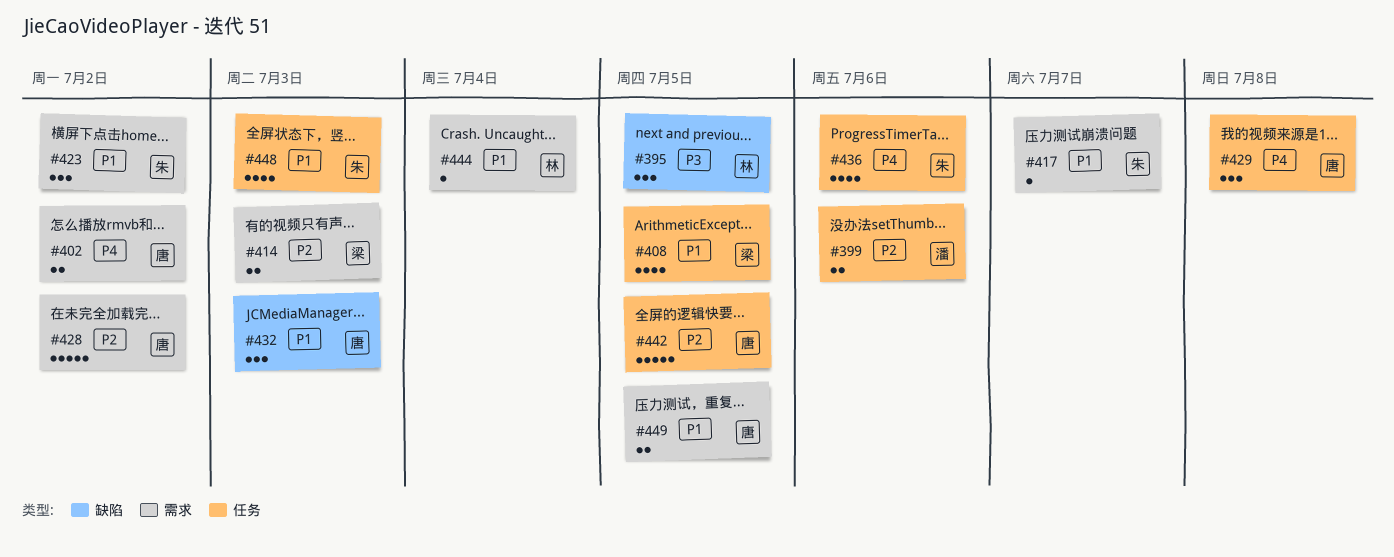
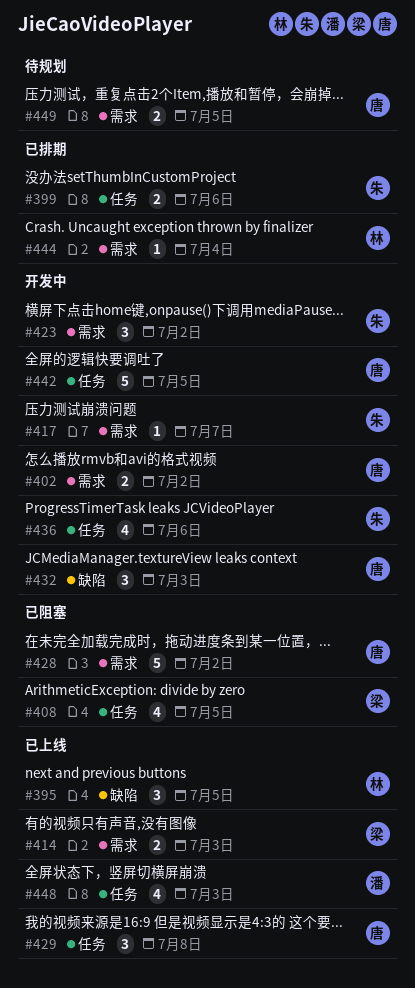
#399, owner: 潘 -> 朱
#448, owner: 朱 -> 潘

